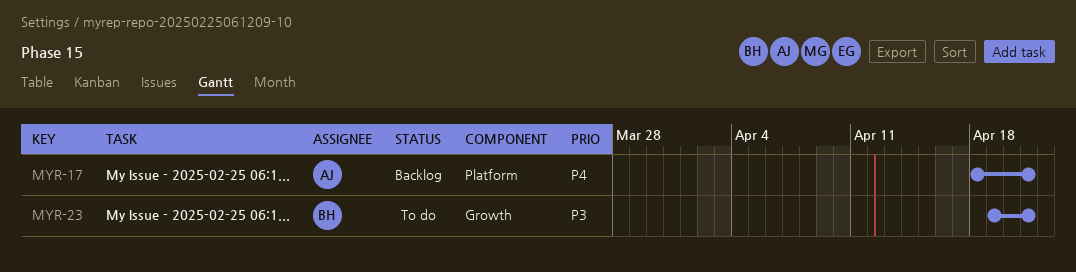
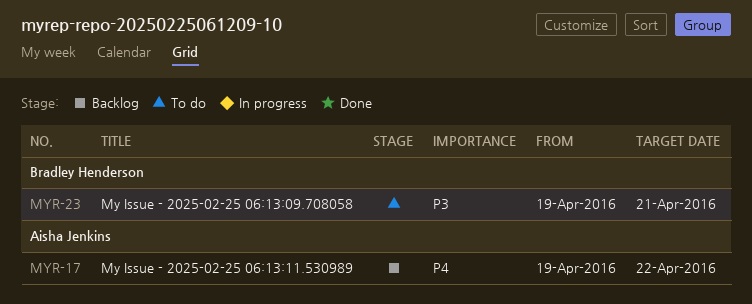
MYR-17, start: Apr 18 -> Apr 19
MYR-17, due: Apr 21 -> Apr 22

